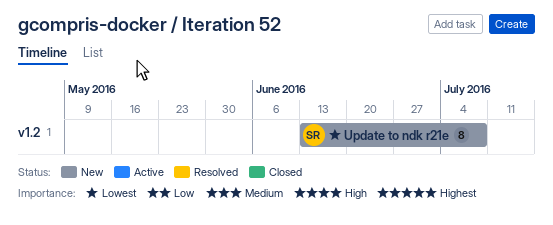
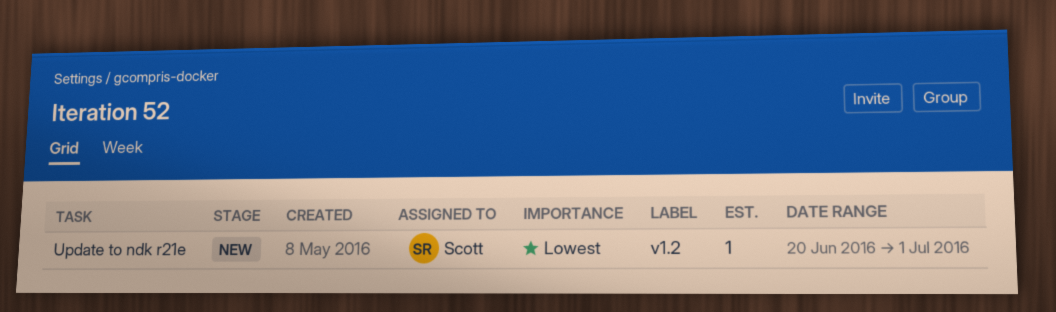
Update to ndk r21e, estimate: 8 -> 1
Update to ndk r21e, start: Jun 13 -> Jun 20
Update to ndk r21e, due: Jul 8 -> Jul 1

